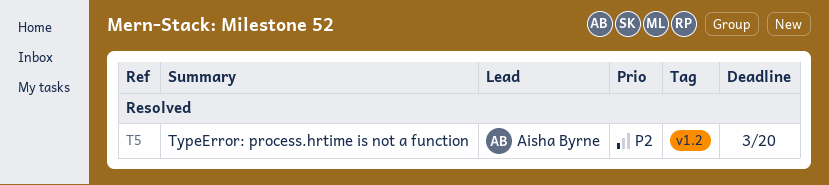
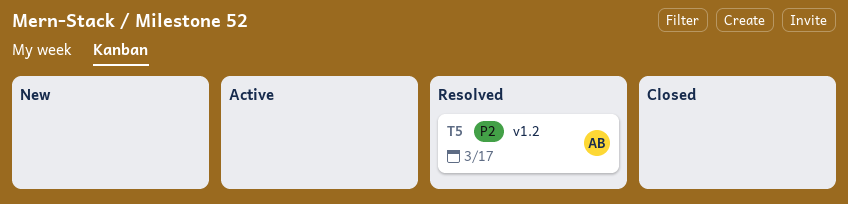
T5, due: Mar 20 -> Mar 17

